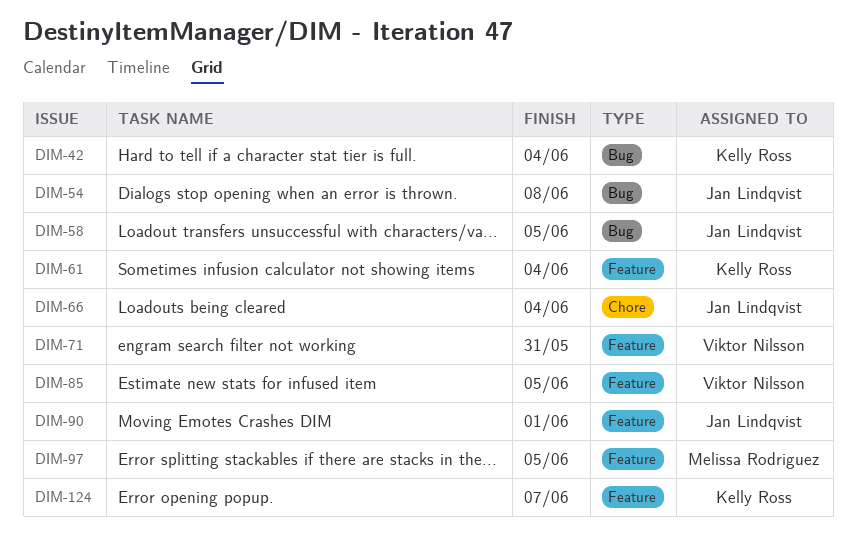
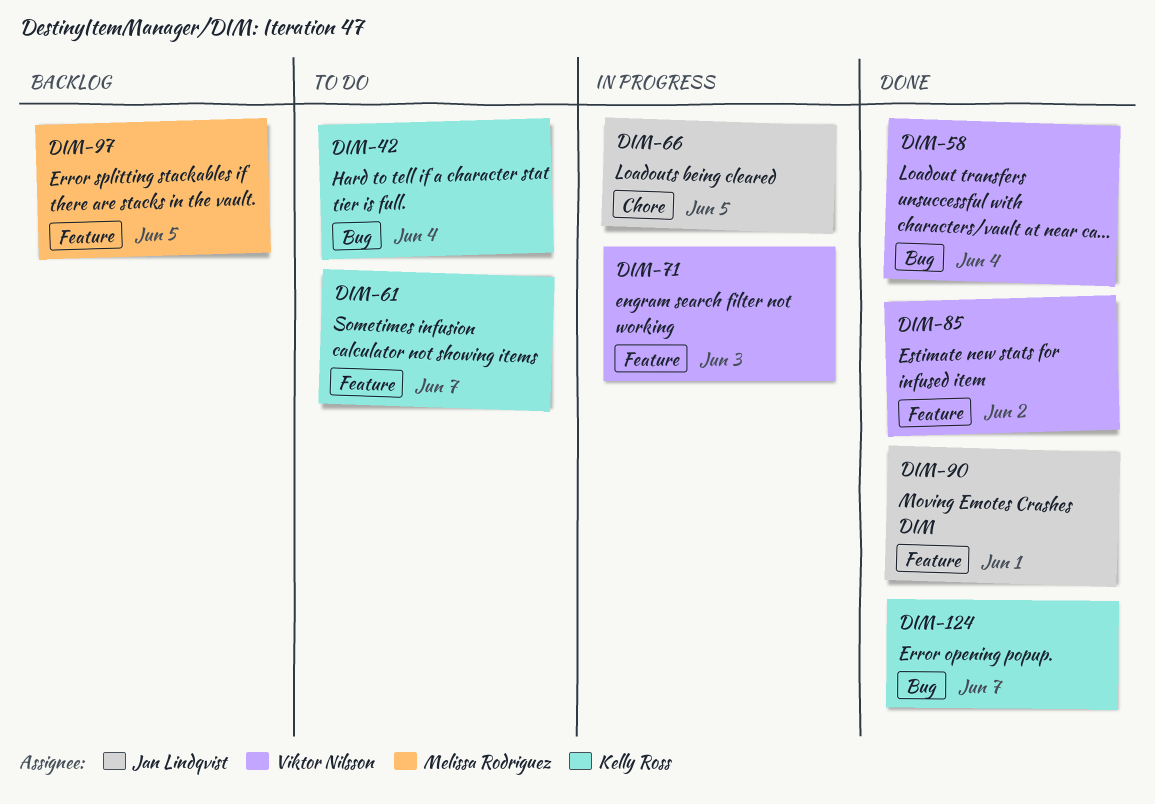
DIM-54: present -> none
DIM-58, owner: Jan Lindqvist -> Viktor Nilsson
DIM-58, due: Jun 5 -> Jun 4
DIM-61, due: Jun 4 -> Jun 7
DIM-66, due: Jun 4 -> Jun 5
DIM-71, due: May 31 -> Jun 3
DIM-85, due: Jun 5 -> Jun 2
DIM-124, label: Feature -> Bug

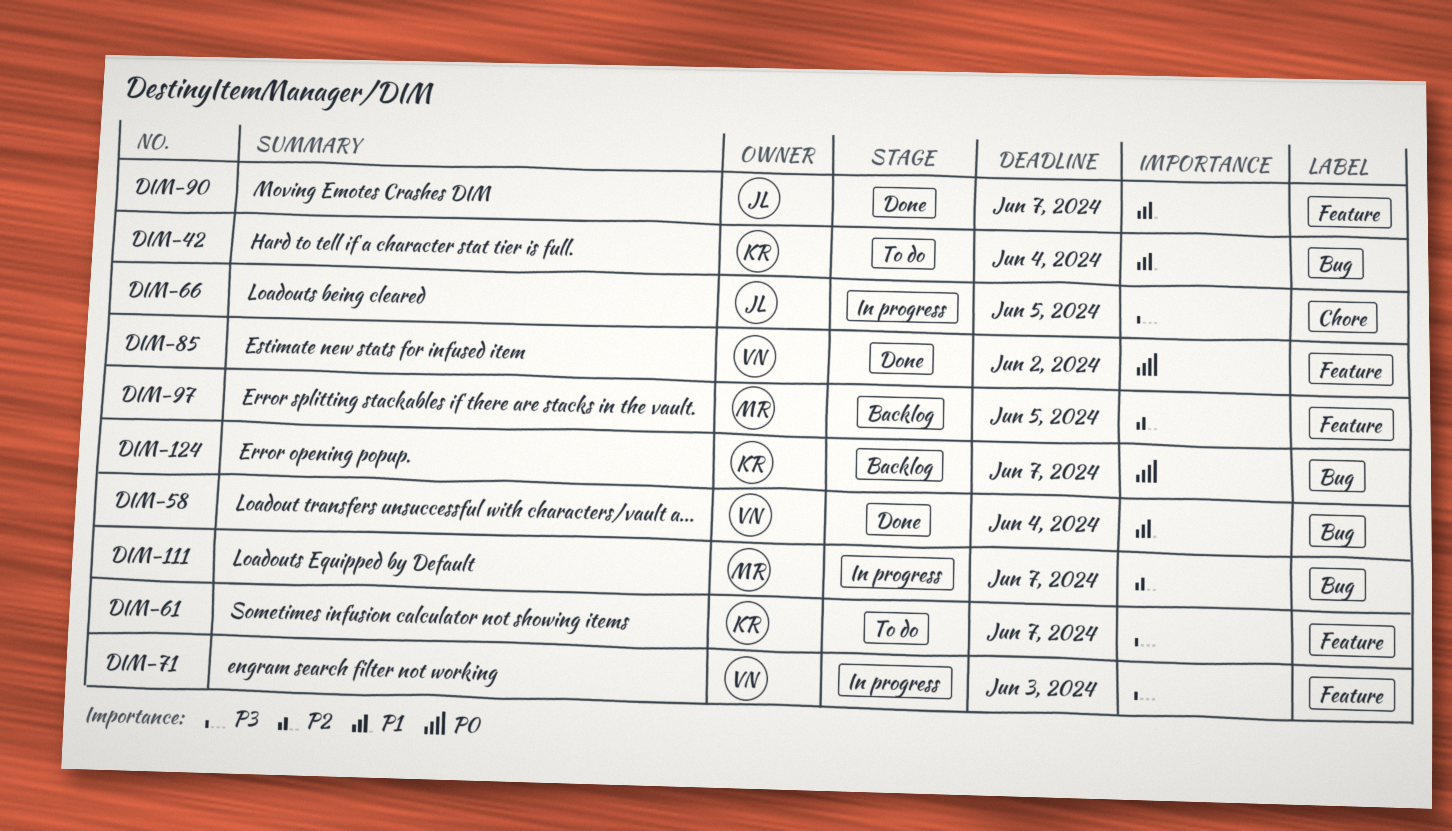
DIM-90, due: Jun 1 -> Jun 7
DIM-111: none -> present
DIM-124, status: Done -> Backlog

